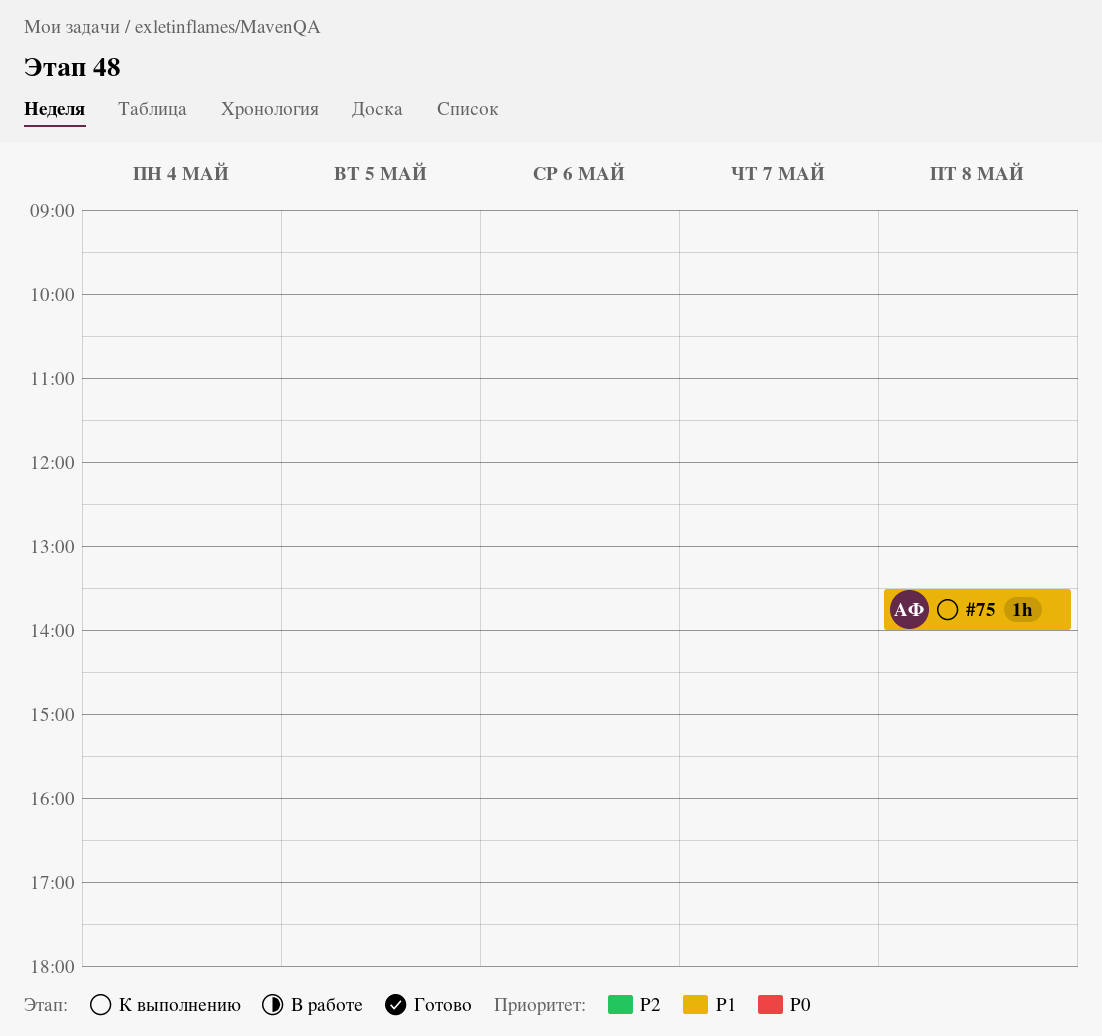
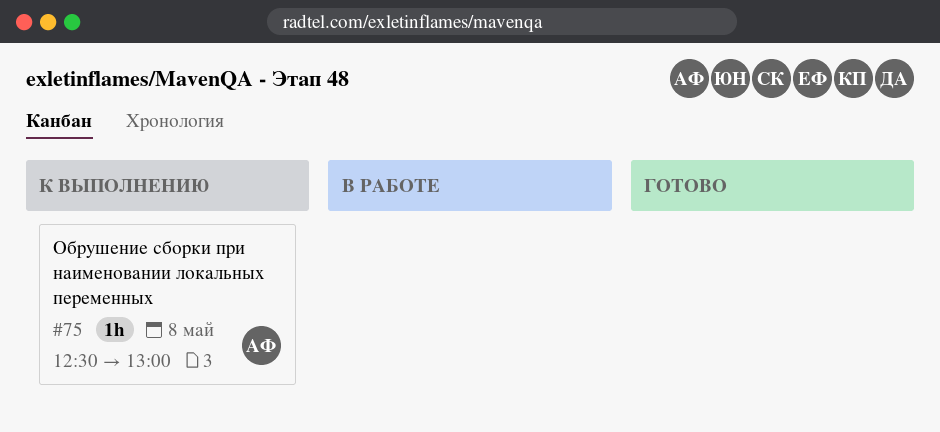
#75, begins: 13:30 -> 12:30
#75, ends: 14:00 -> 13:00

